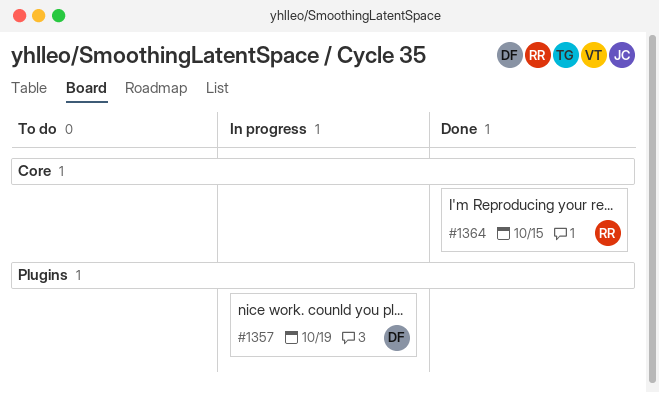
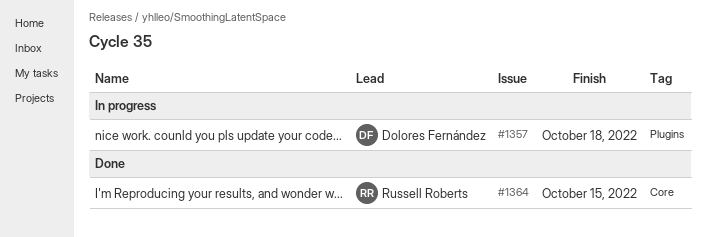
#1357, due: Oct 19 -> Oct 18

